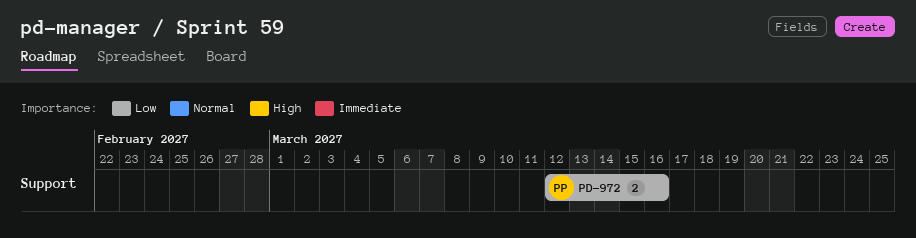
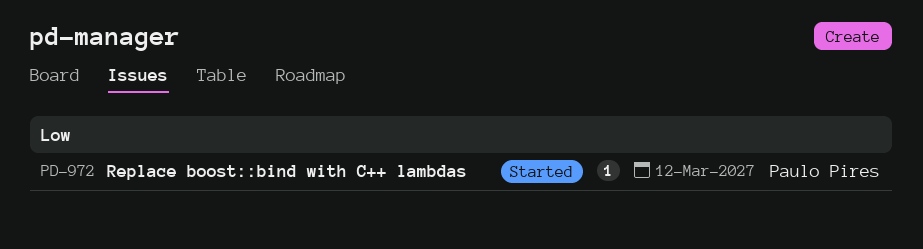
PD-972, estimate: 2 -> 1
PD-972, due: Mar 16 -> Mar 12

